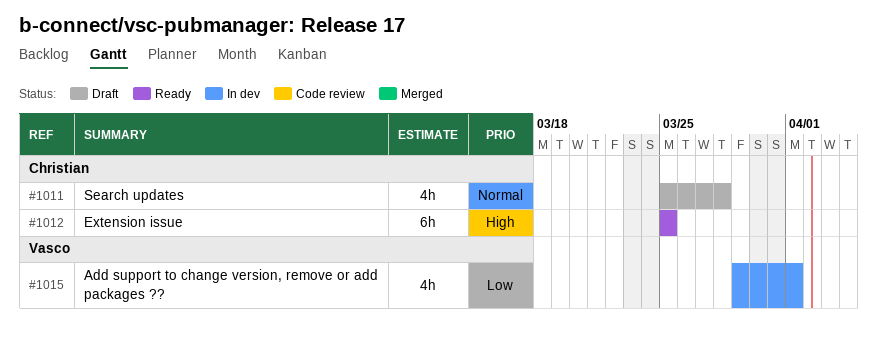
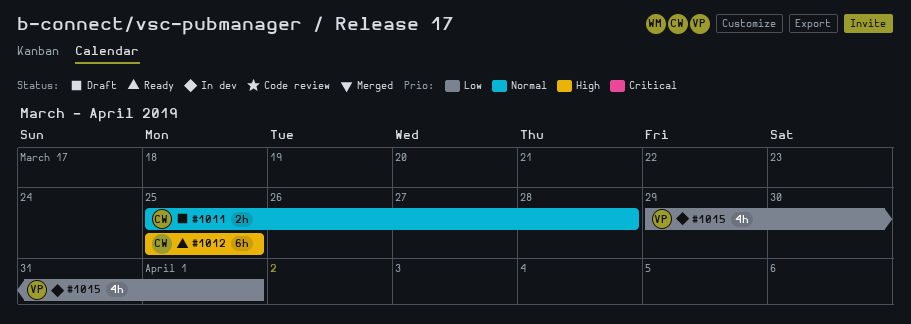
#1011, estimate: 4h -> 2h

